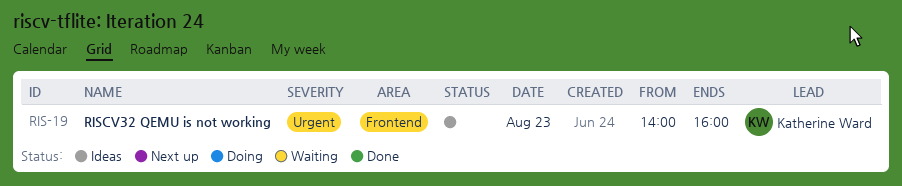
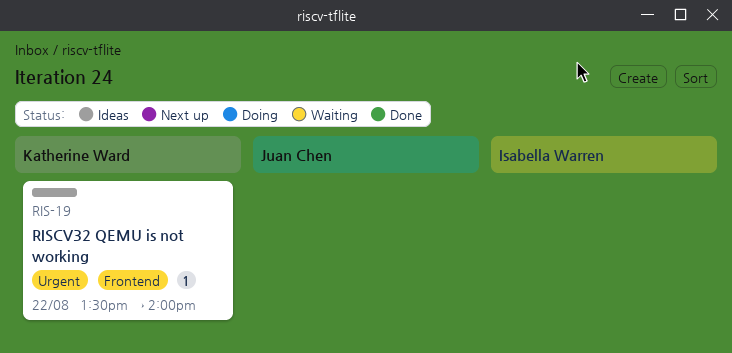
RIS-19, day: Aug 23 -> Aug 22
RIS-19, begins: 14:00 -> 13:30
RIS-19, ends: 16:00 -> 14:00

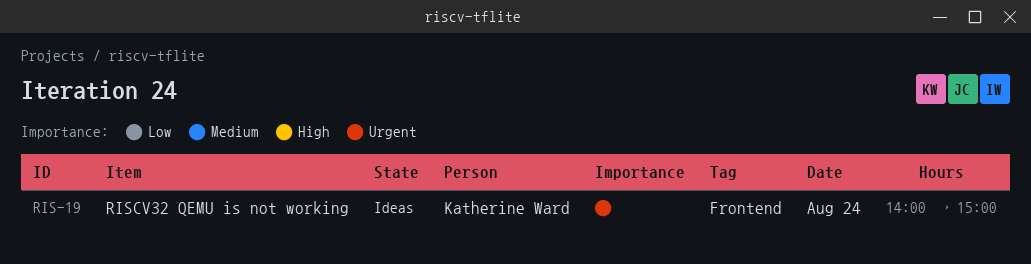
RIS-19, day: Aug 22 -> Aug 24
RIS-19, begins: 13:30 -> 14:00
RIS-19, ends: 14:00 -> 15:00

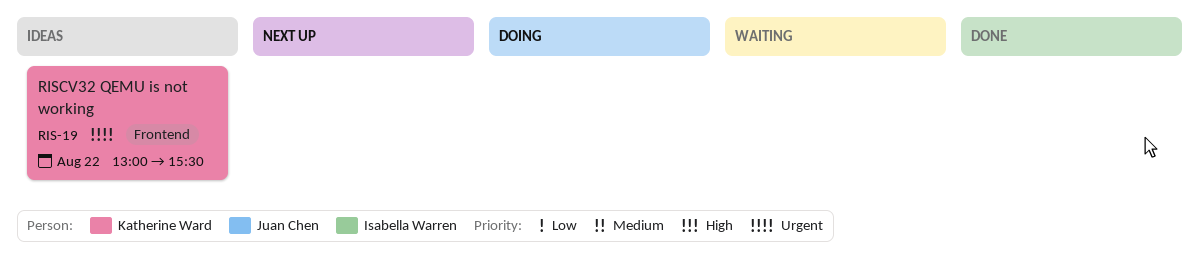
RIS-19, day: Aug 24 -> Aug 22
RIS-19, begins: 14:00 -> 13:00
RIS-19, ends: 15:00 -> 15:30

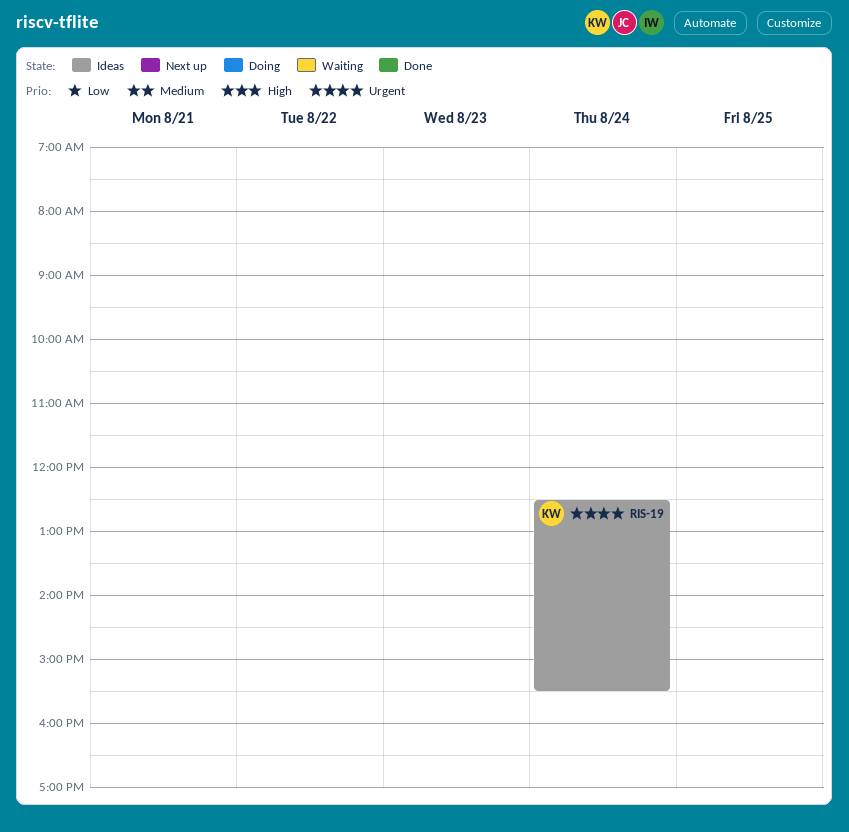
RIS-19, day: Aug 22 -> Aug 24
RIS-19, begins: 13:00 -> 12:30

